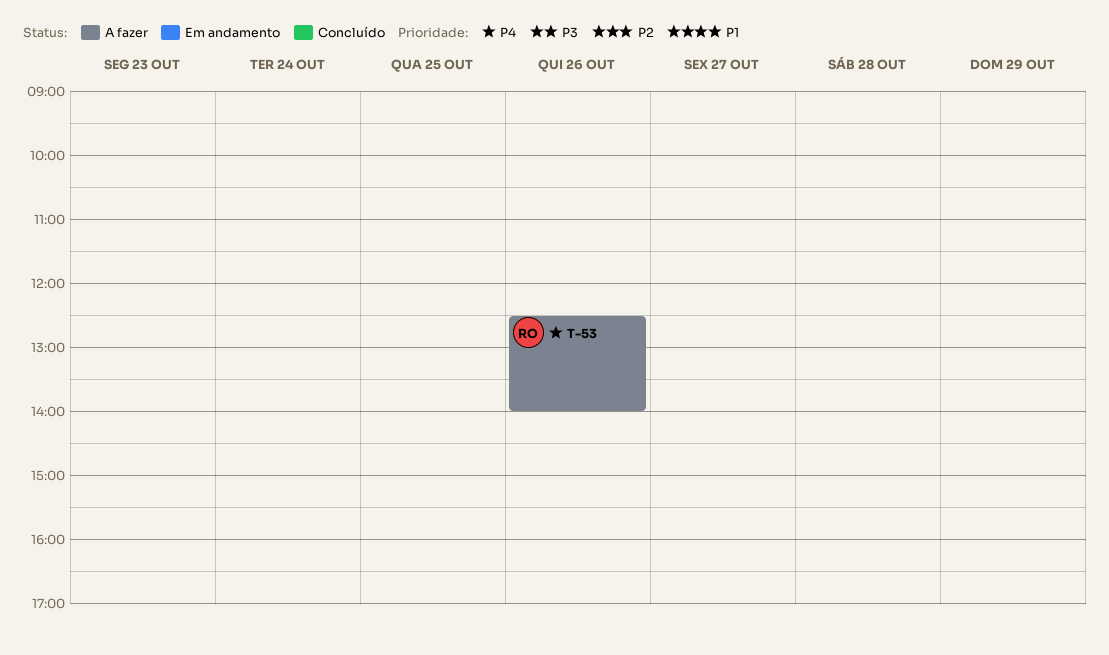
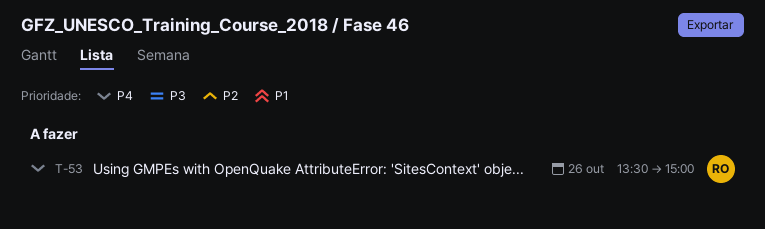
T-53, begins: 12:30 -> 13:30
T-53, ends: 14:00 -> 15:00

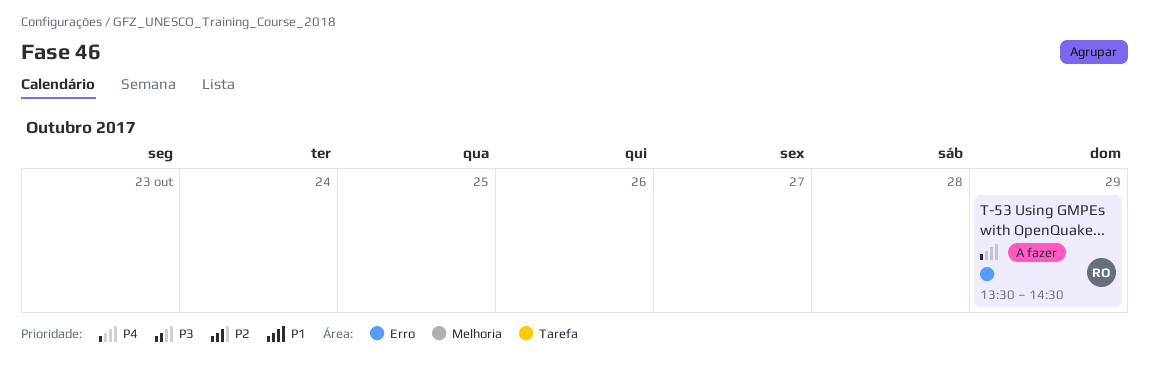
T-53, day: Oct 26 -> Oct 29
T-53, ends: 15:00 -> 14:30

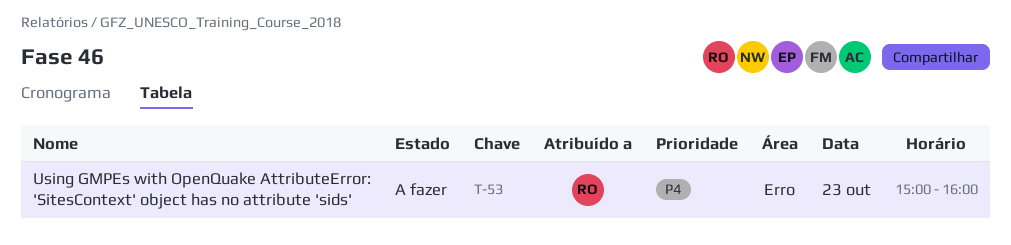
T-53, day: Oct 29 -> Oct 23
T-53, begins: 13:30 -> 15:00
T-53, ends: 14:30 -> 16:00

